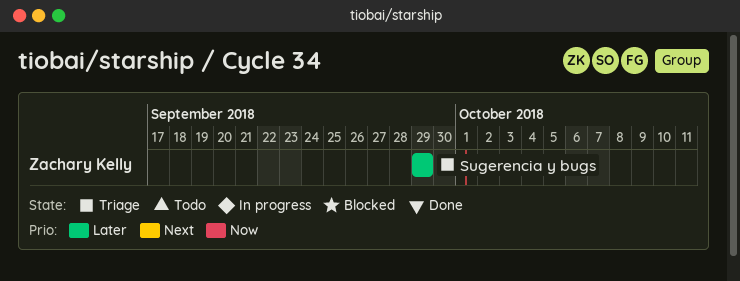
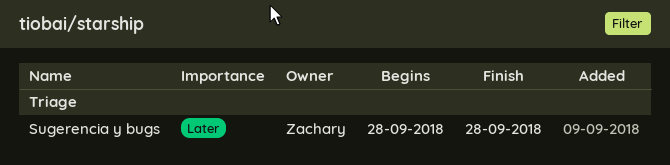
Sugerencia y bugs, start: Sep 29 -> Sep 28
Sugerencia y bugs, due: Sep 29 -> Sep 28

